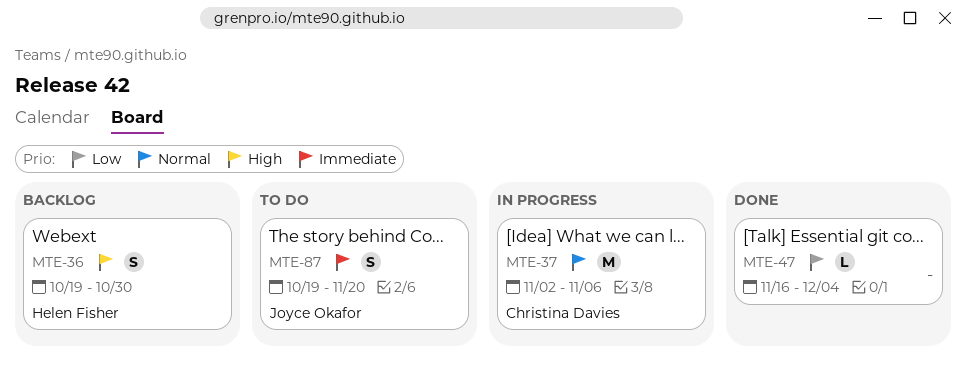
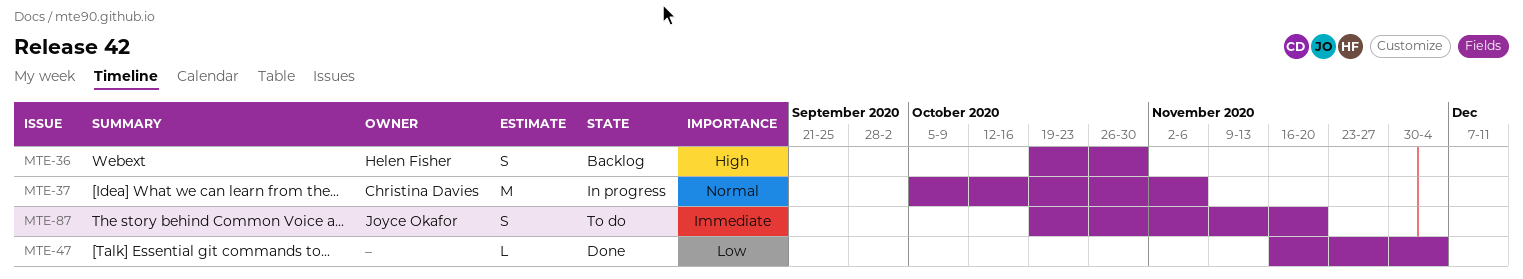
MTE-37, start: Nov 2 -> Oct 5

